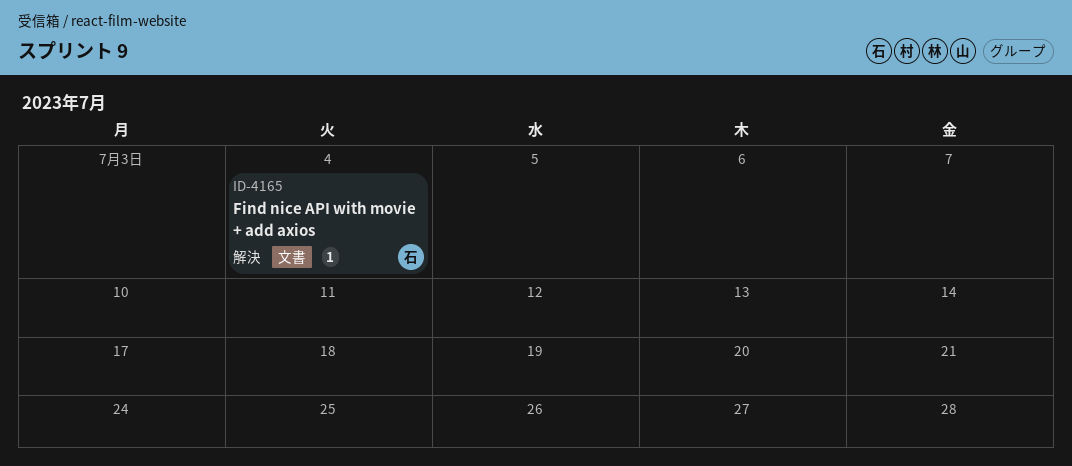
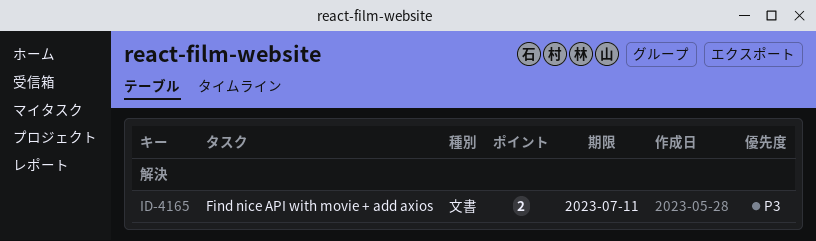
ID-4165, estimate: 1 -> 2
ID-4165, due: Jul 4 -> Jul 11

